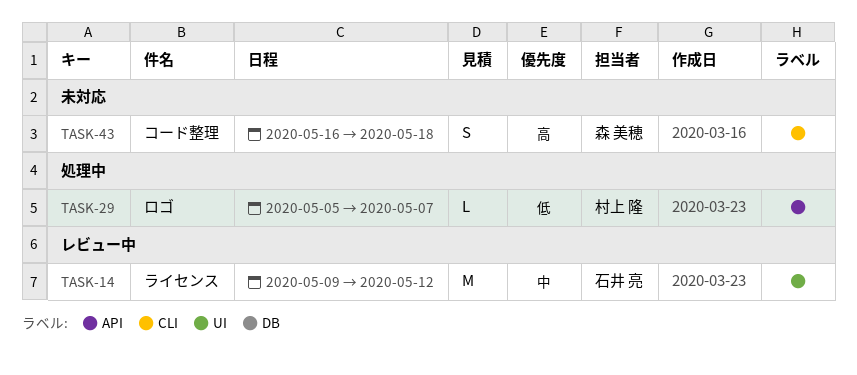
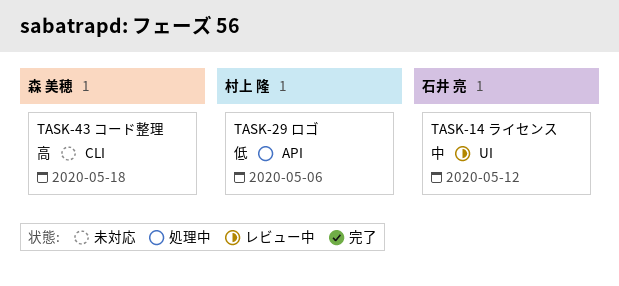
TASK-29, due: May 7 -> May 6

